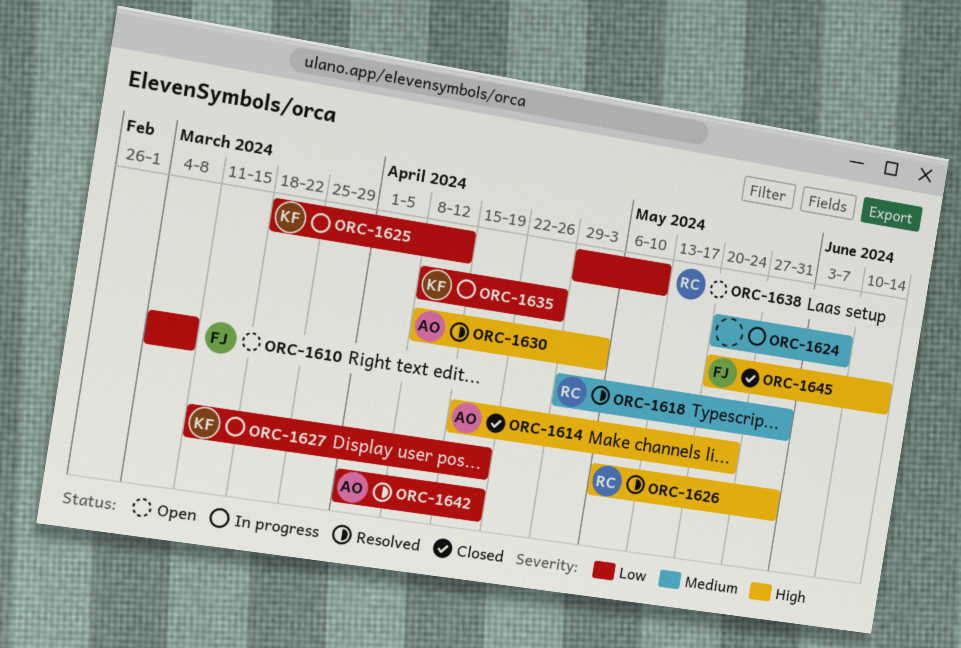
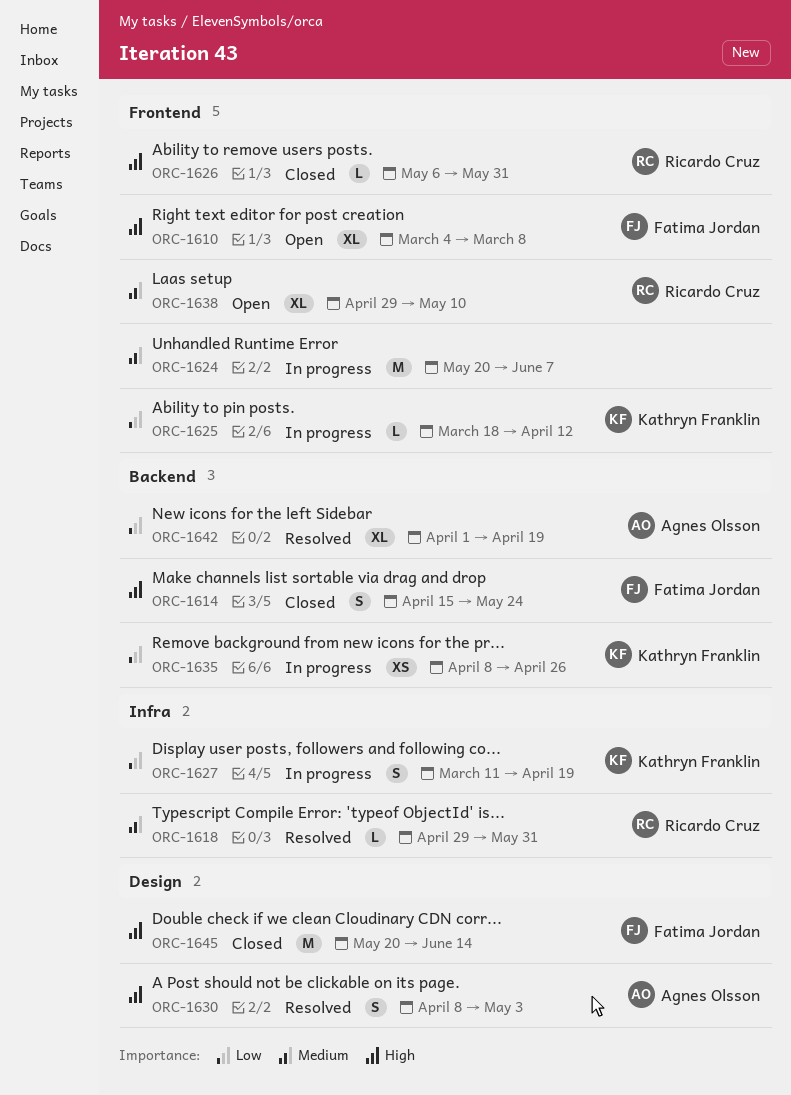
ORC-1610, priority: Low -> High
ORC-1614, owner: Agnes Olsson -> Fatima Jordan
ORC-1626, status: Resolved -> Closed
ORC-1638, priority: Low -> Medium

